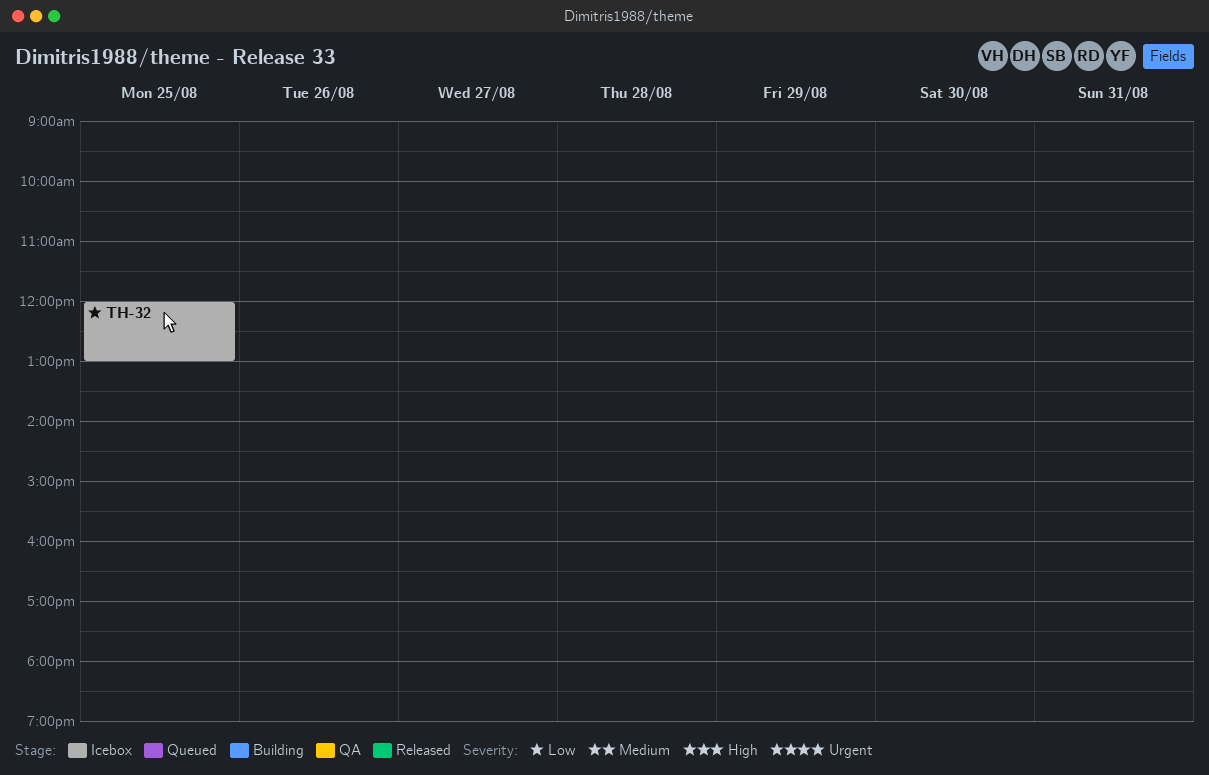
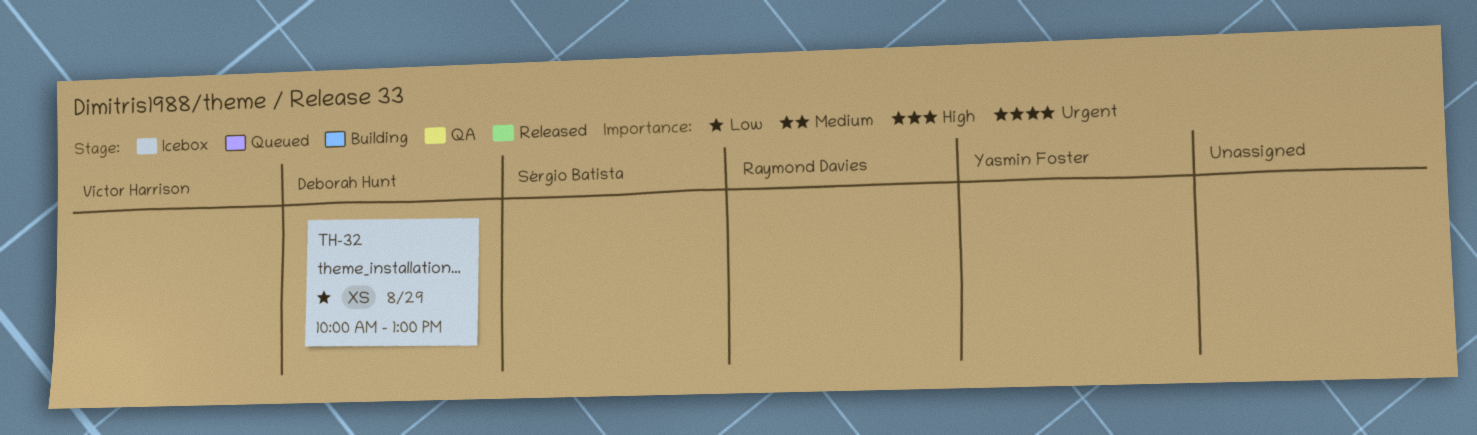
TH-32, day: Aug 25 -> Aug 29
TH-32, begins: 12:00 -> 10:00

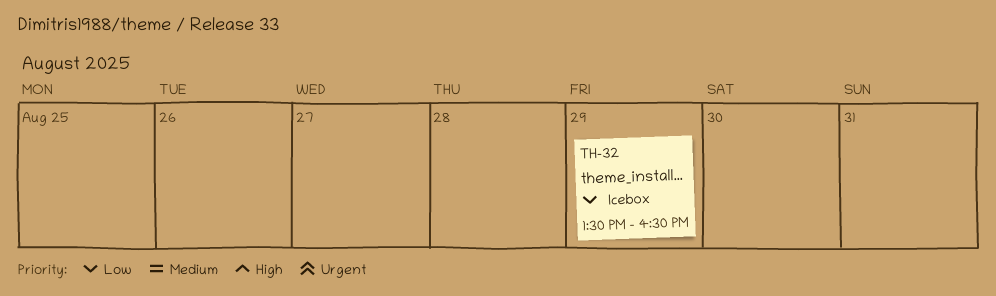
TH-32, begins: 10:00 -> 13:30
TH-32, ends: 13:00 -> 16:30

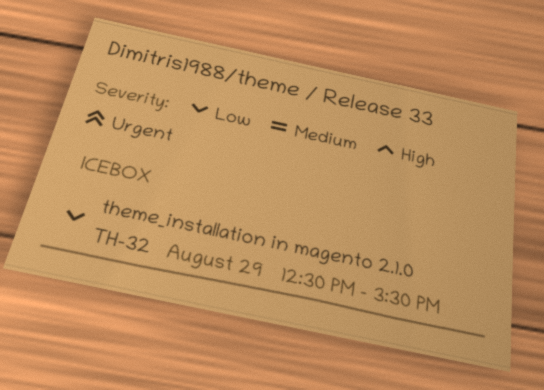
TH-32, begins: 13:30 -> 12:30
TH-32, ends: 16:30 -> 15:30

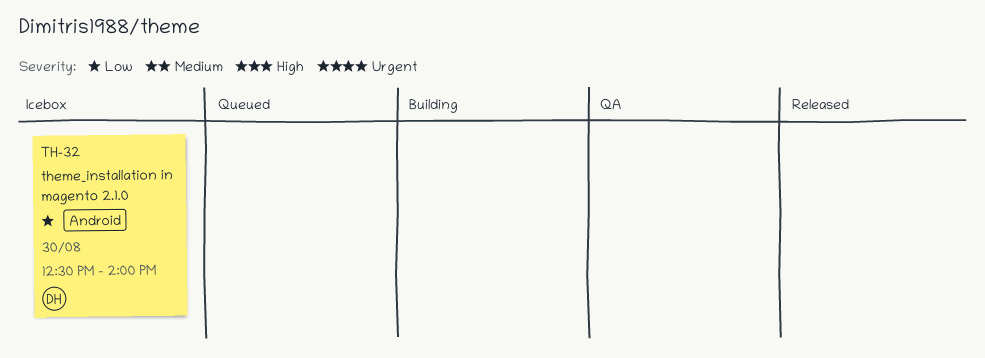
TH-32, day: Aug 29 -> Aug 30
TH-32, ends: 15:30 -> 14:00

